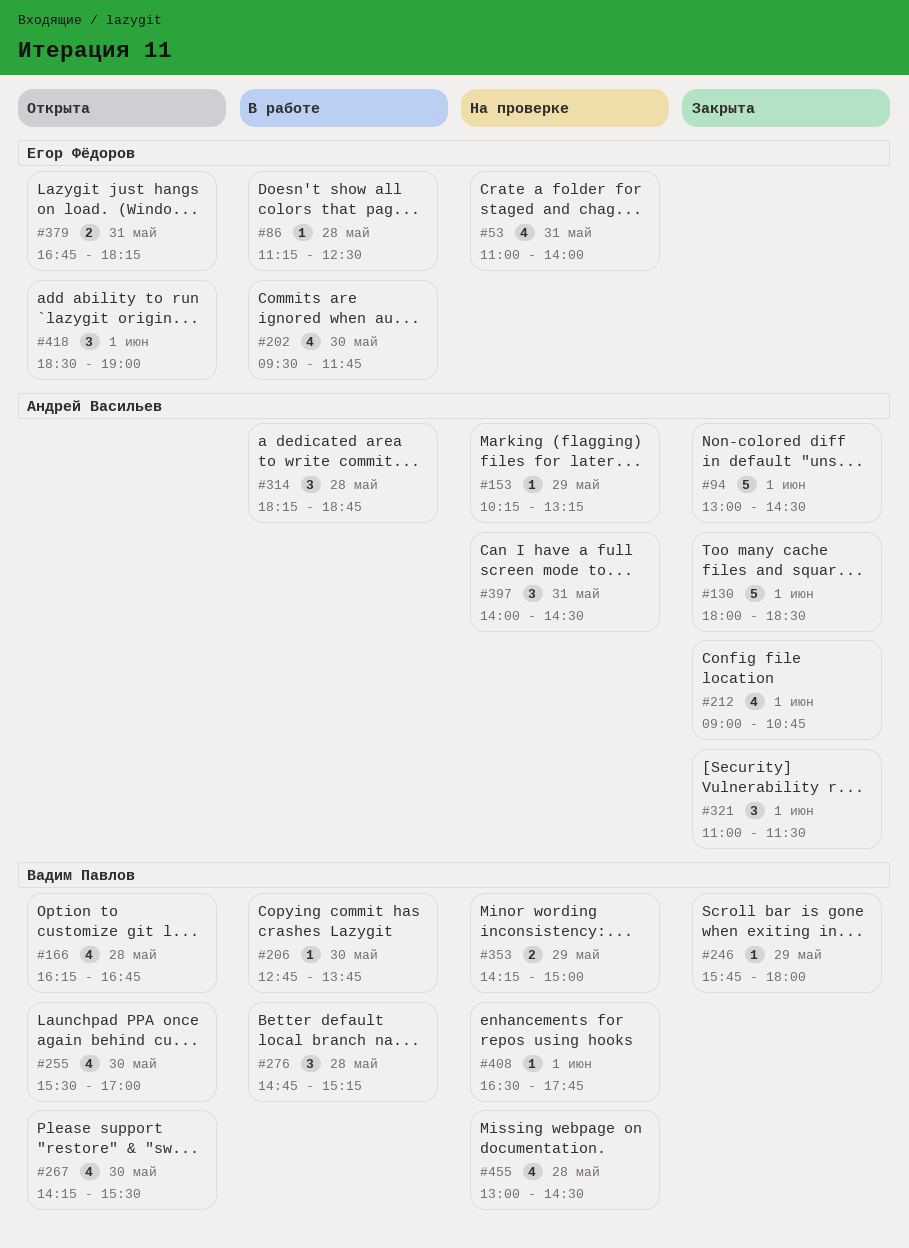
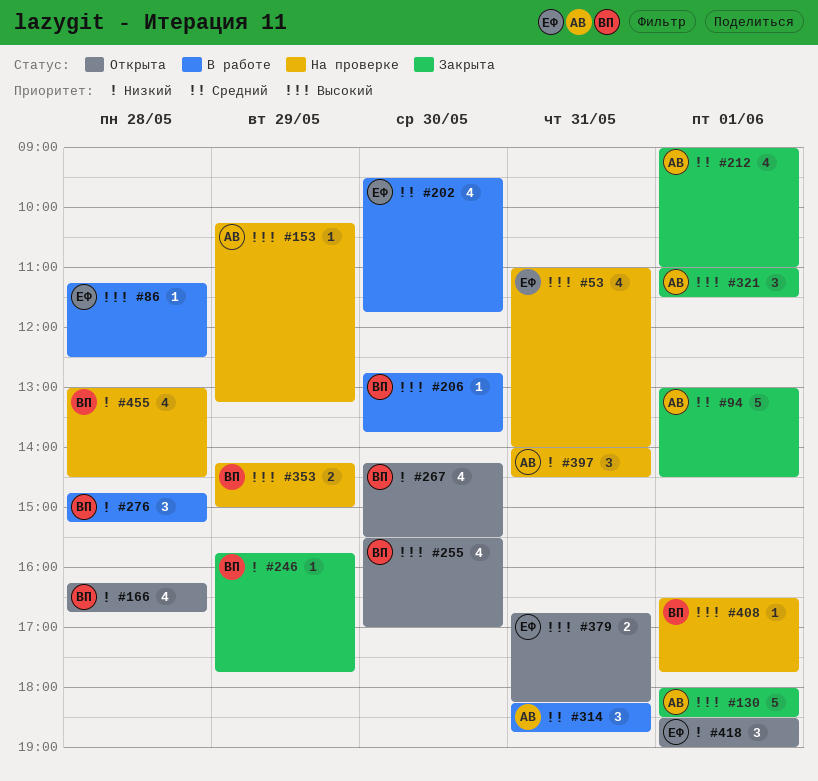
#212, ends: 10:45 -> 11:00
#246, ends: 18:00 -> 17:45
#314, day: May 28 -> May 31

